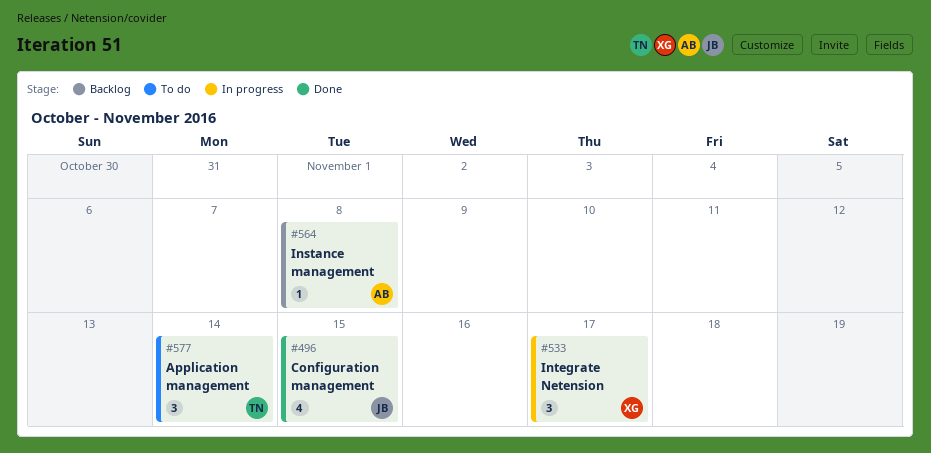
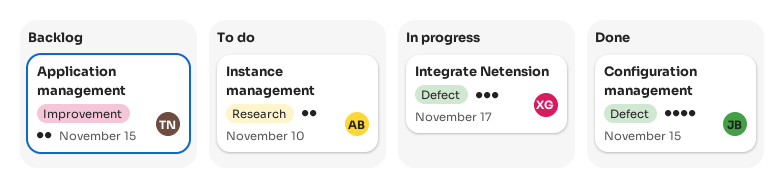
Application management, status: To do -> Backlog
Application management, estimate: 3 -> 2
Application management, due: Nov 14 -> Nov 15
Instance management, status: Backlog -> To do
Instance management, estimate: 1 -> 2
Instance management, due: Nov 8 -> Nov 10

